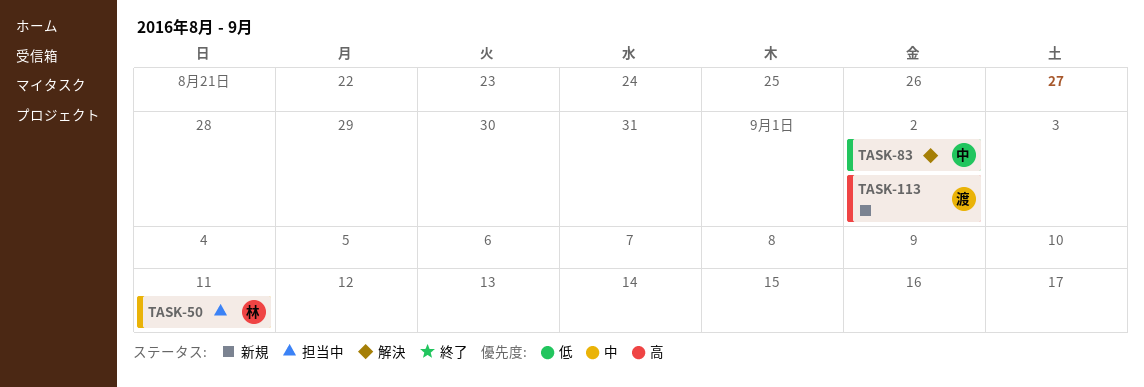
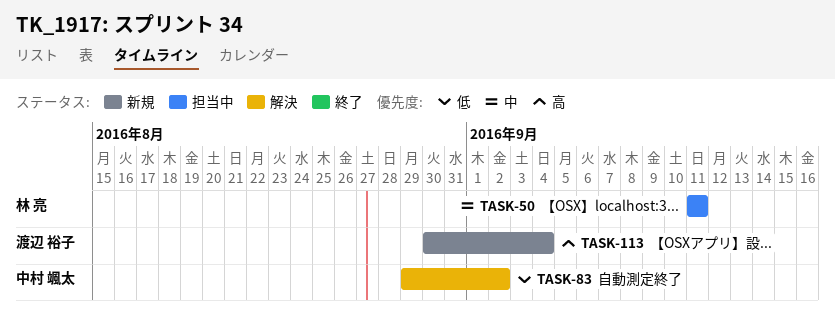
TASK-113, due: Sep 2 -> Sep 4

